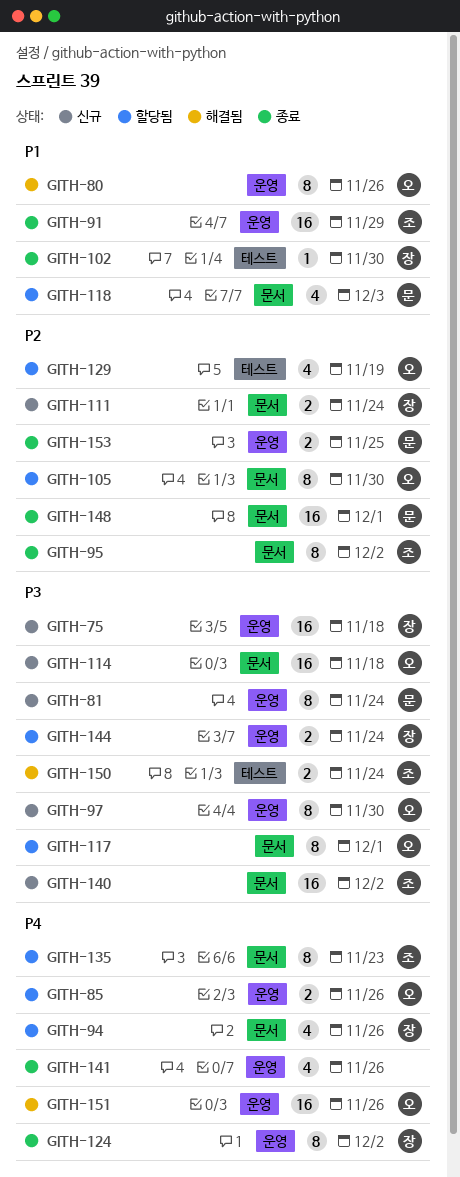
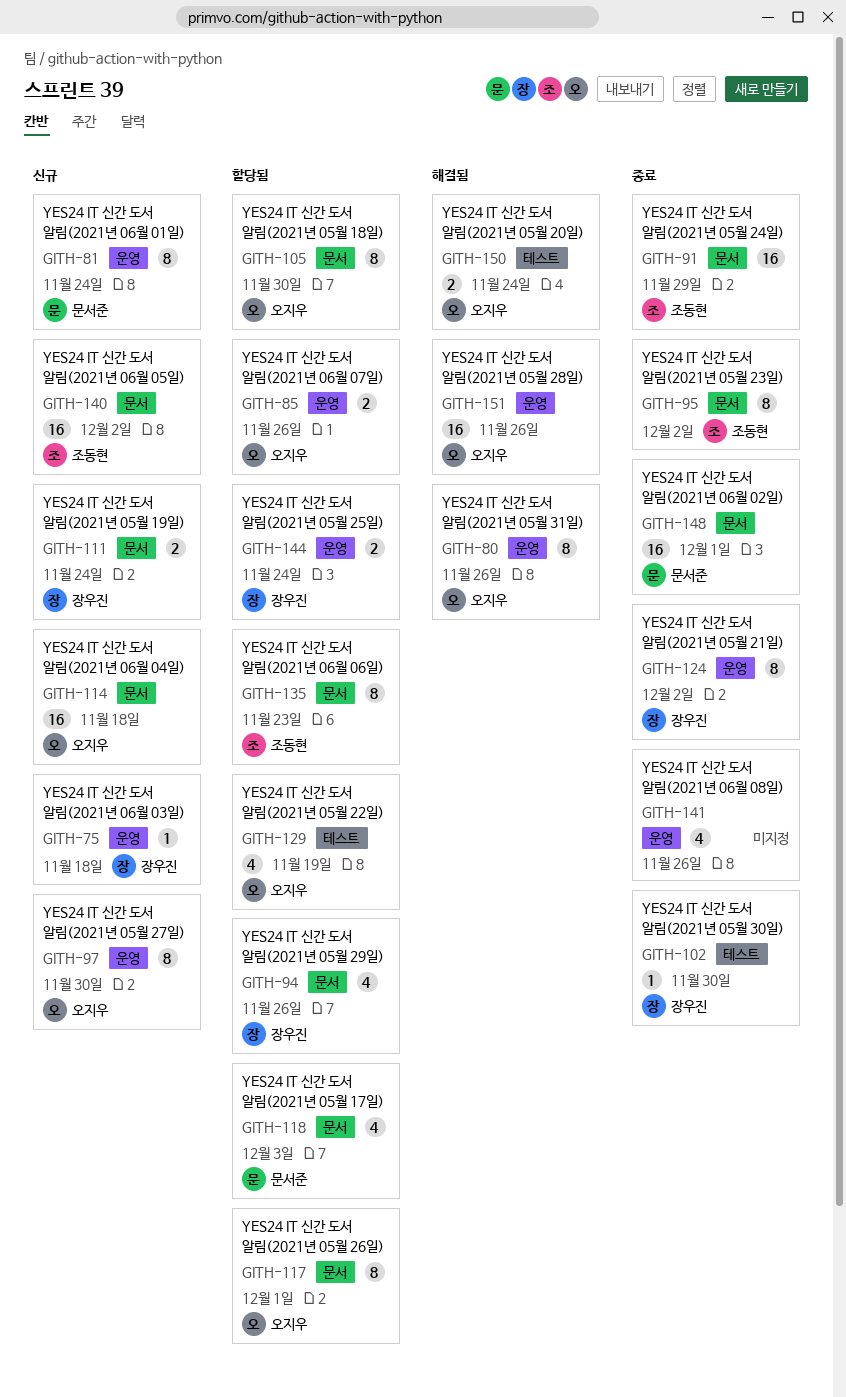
GITH-75, estimate: 16 -> 1
GITH-91, label: 운영 -> 문서
GITH-150, owner: 조동현 -> 오지우
GITH-153: present -> none

